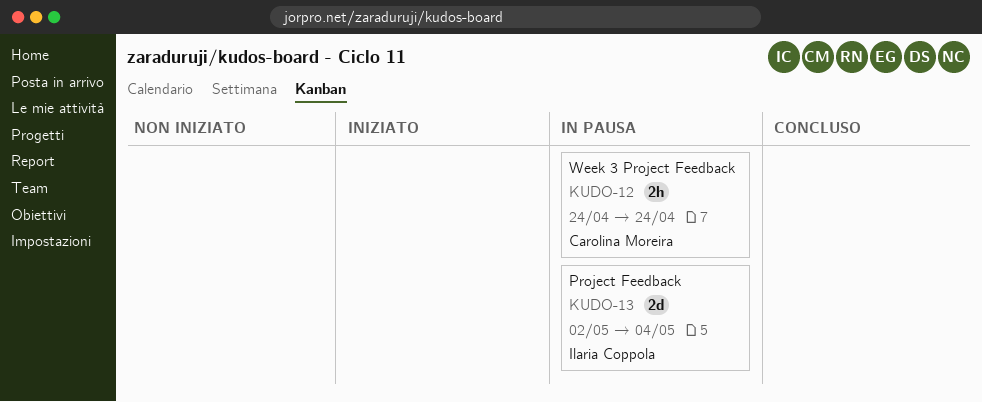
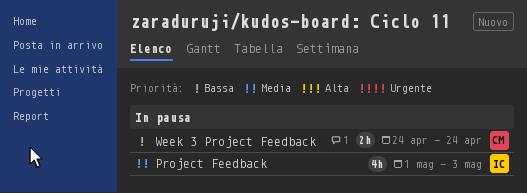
Project Feedback, estimate: 2d -> 4h
Project Feedback, start: May 2 -> May 1
Project Feedback, due: May 4 -> May 3

